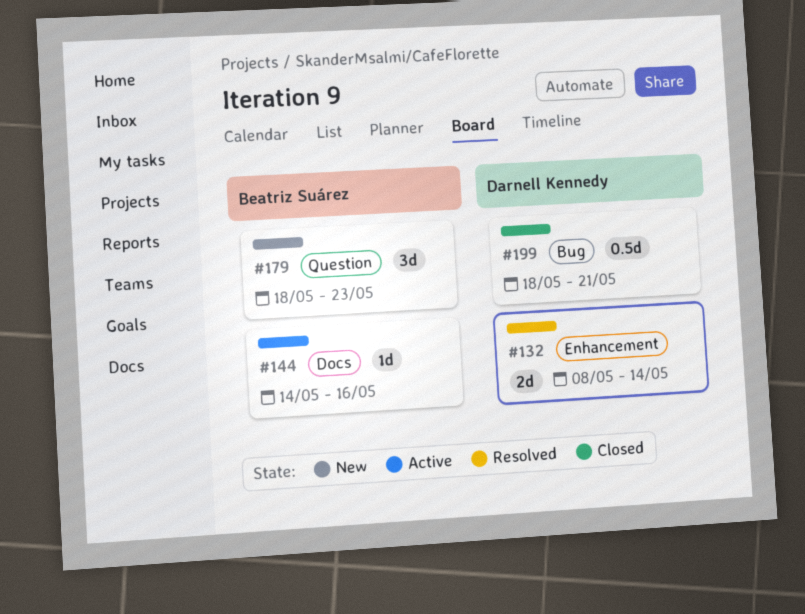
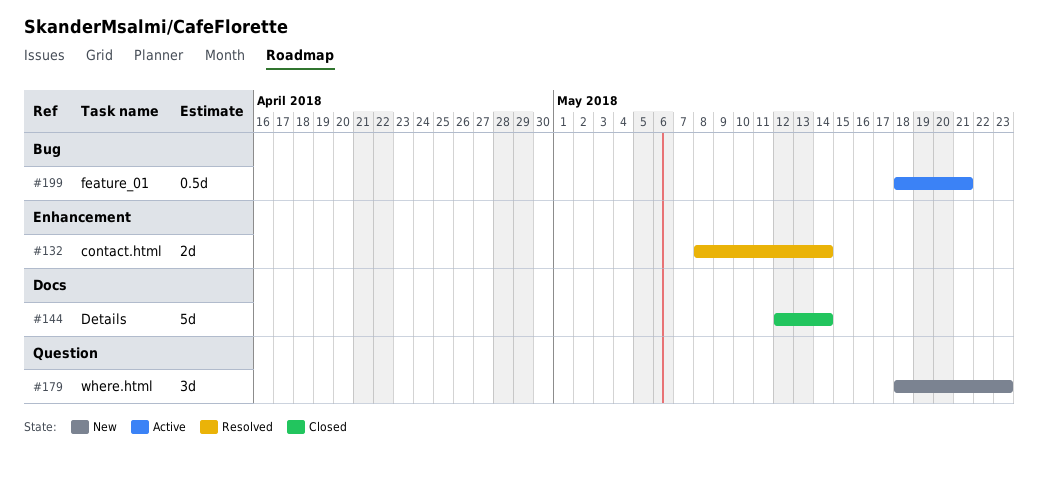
#144, status: Active -> Closed
#144, estimate: 1d -> 5d
#144, start: May 14 -> May 12
#144, due: May 16 -> May 14
#199, status: Closed -> Active

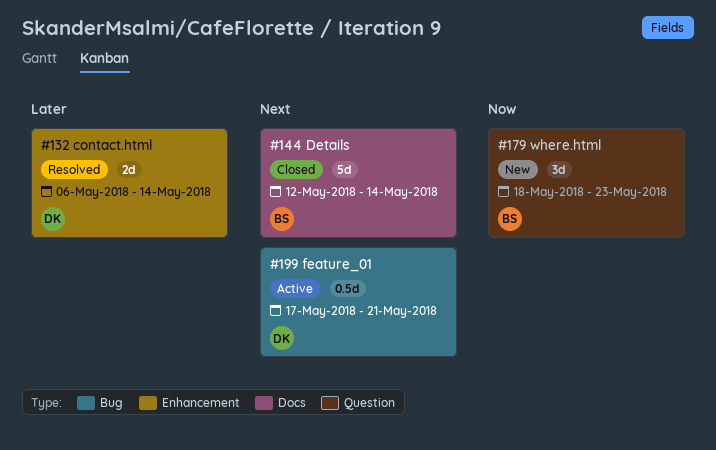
#132, start: May 8 -> May 6
#199, start: May 18 -> May 17

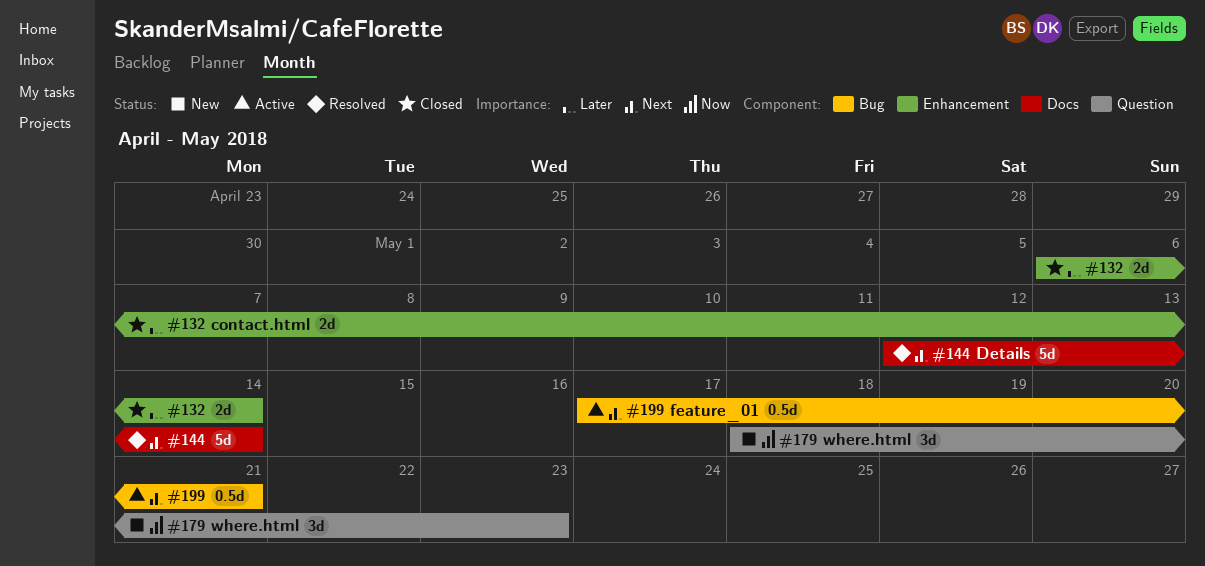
#132, status: Resolved -> Closed
#144, status: Closed -> Resolved

